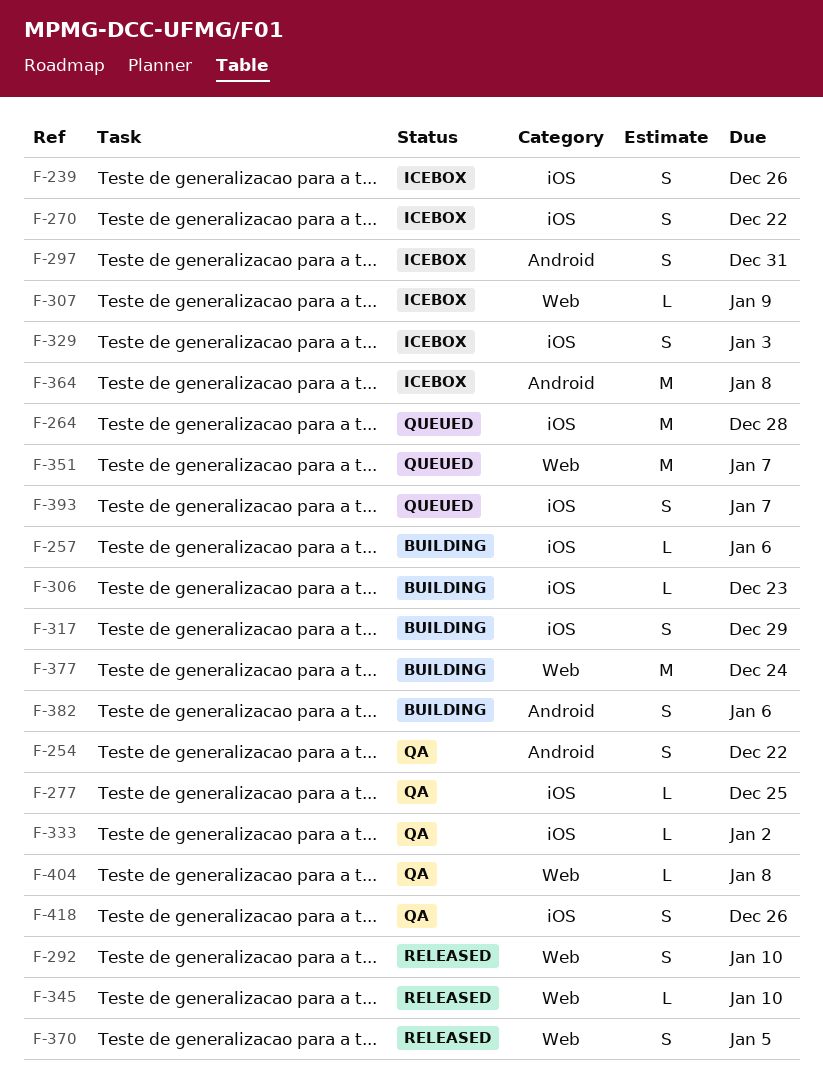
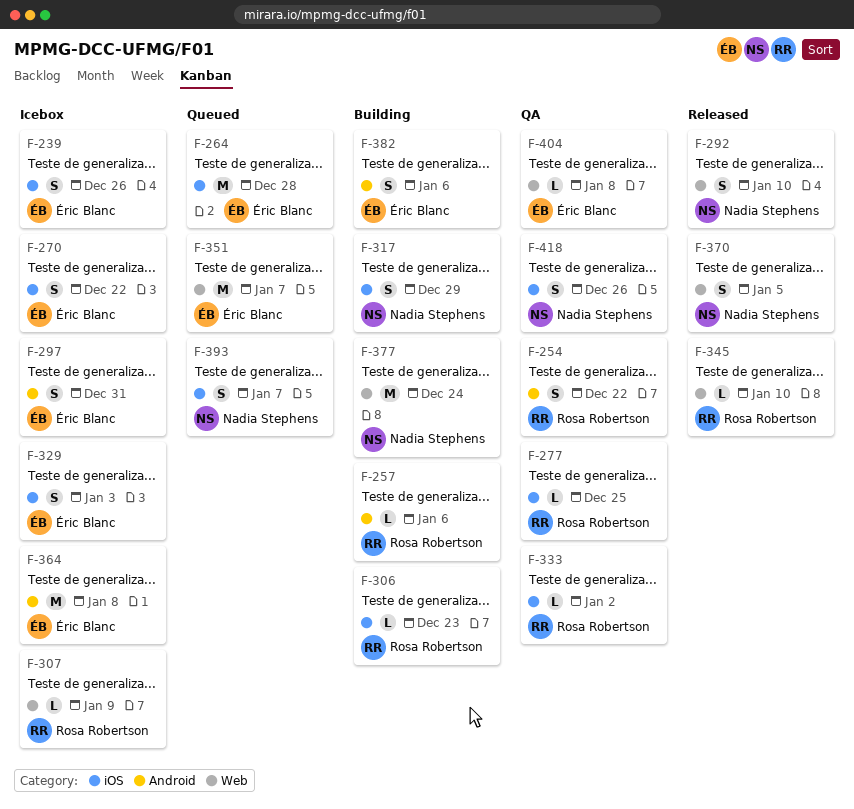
F-257, label: iOS -> Android

